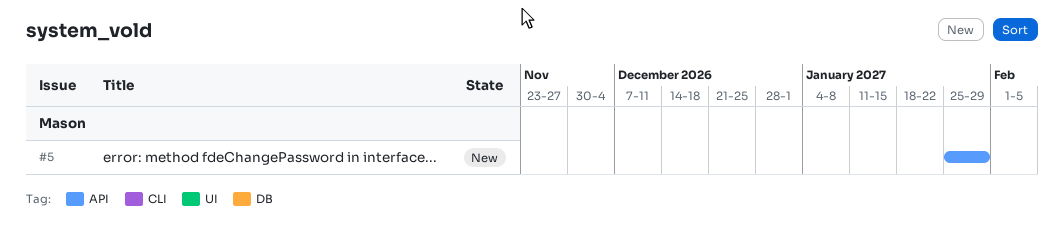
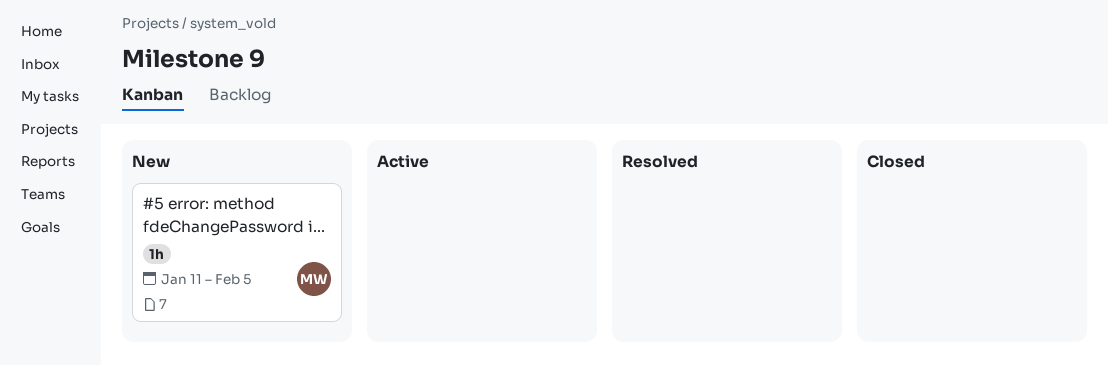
#5, start: Jan 25 -> Jan 11
#5, due: Jan 29 -> Feb 5

